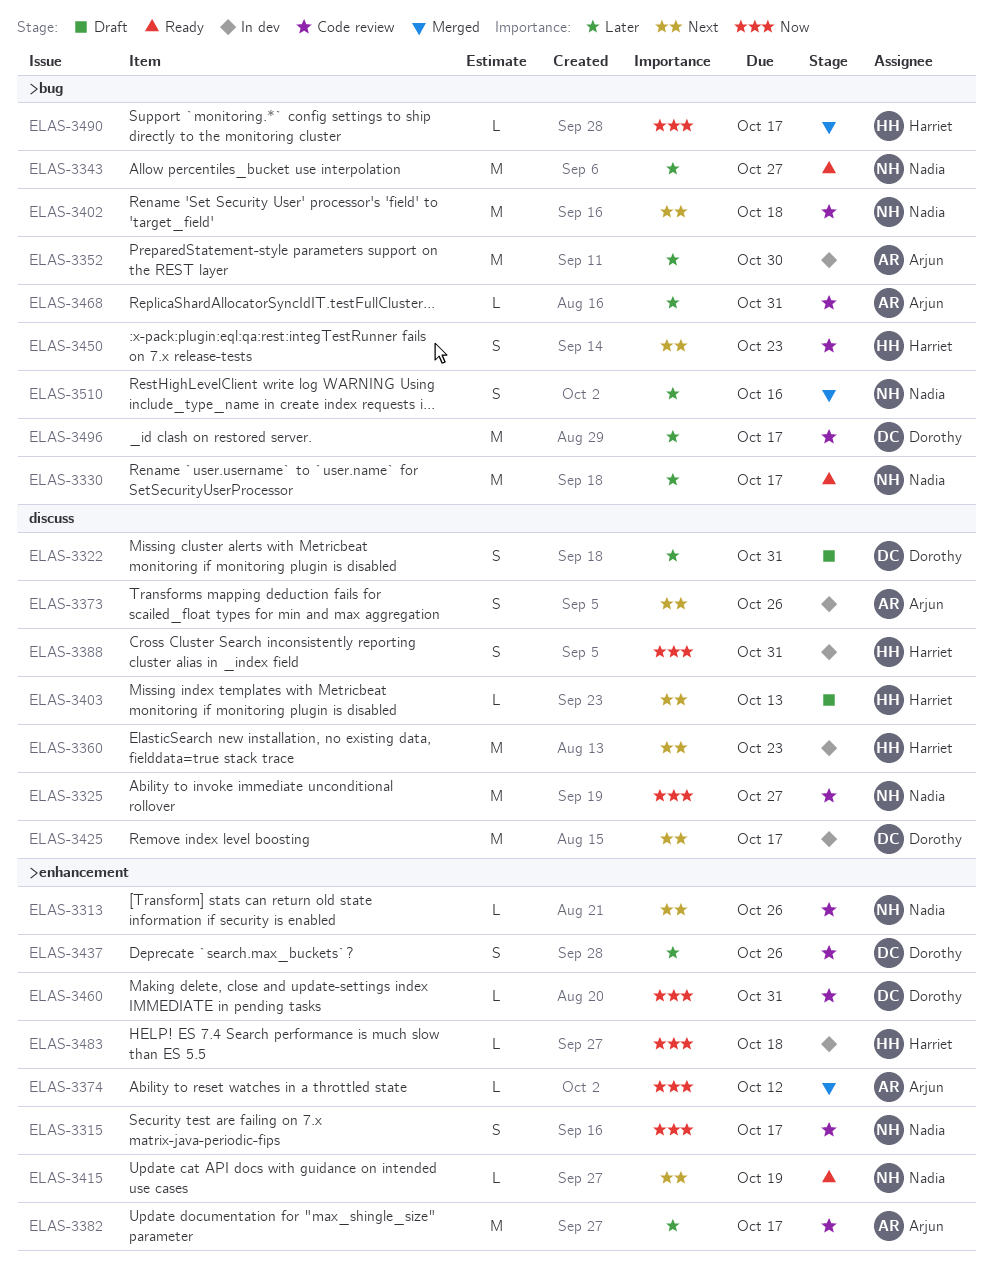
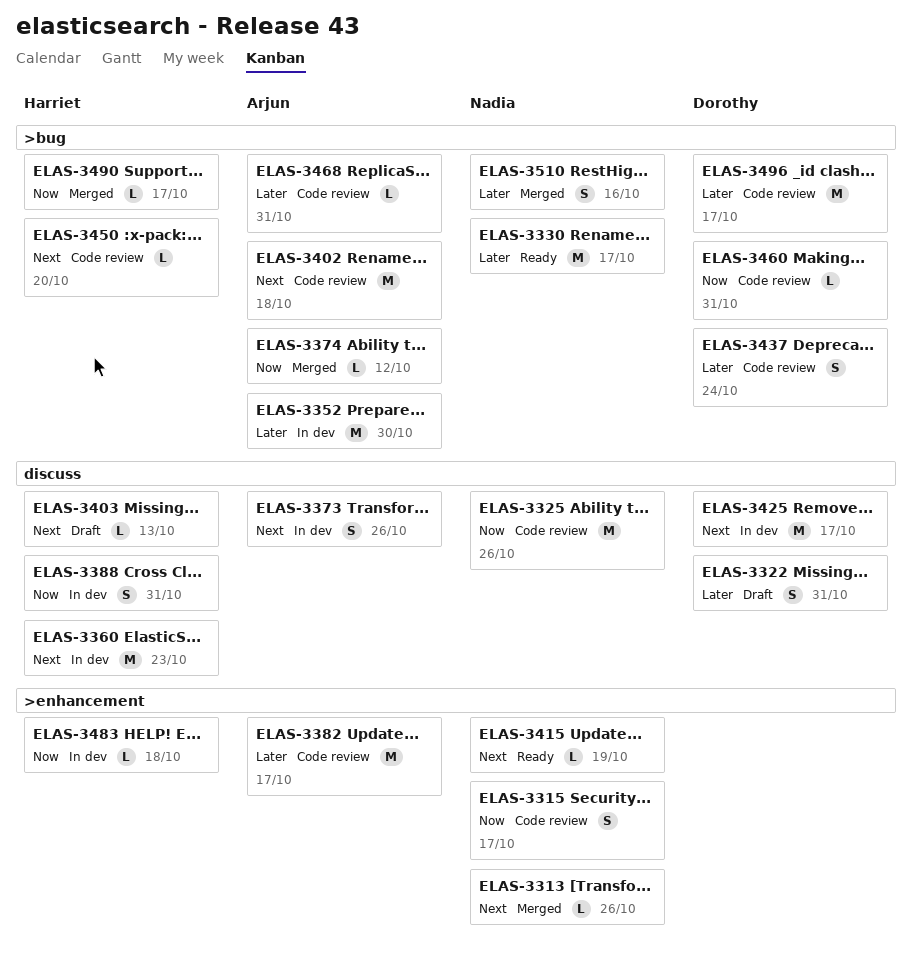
ELAS-3313, status: Code review -> Merged
ELAS-3325, due: Oct 27 -> Oct 26
ELAS-3343: present -> none
ELAS-3374, label: >enhancement -> >bug
ELAS-3402, owner: Nadia -> Arjun
ELAS-3437, label: >enhancement -> >bug
ELAS-3437, due: Oct 26 -> Oct 24
ELAS-3450, estimate: S -> L
ELAS-3450, due: Oct 23 -> Oct 20
ELAS-3460, label: >enhancement -> >bug

